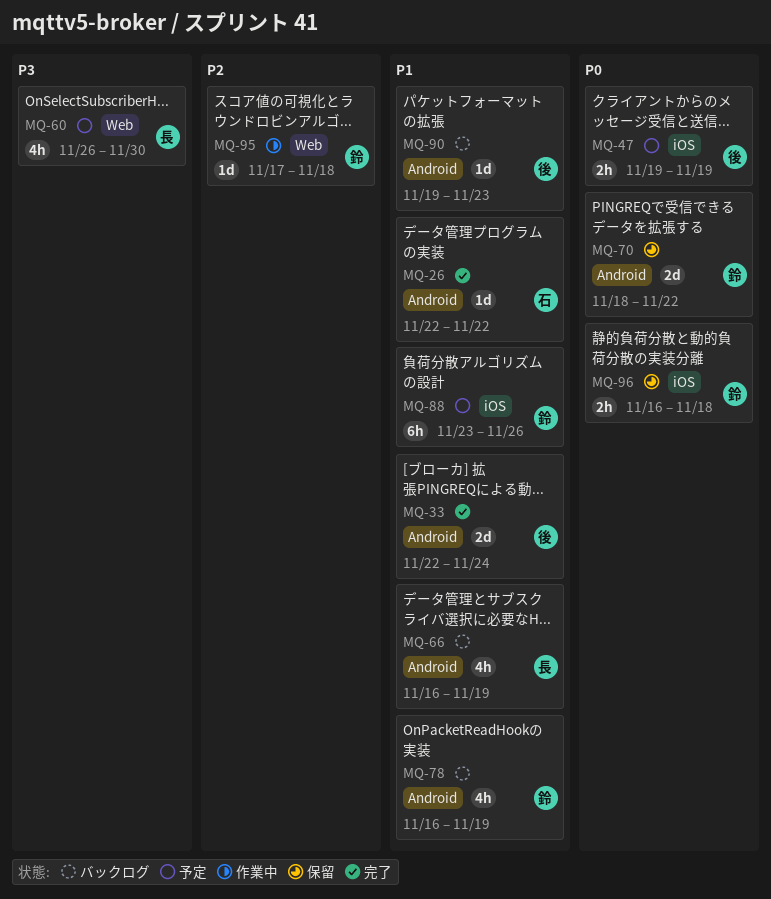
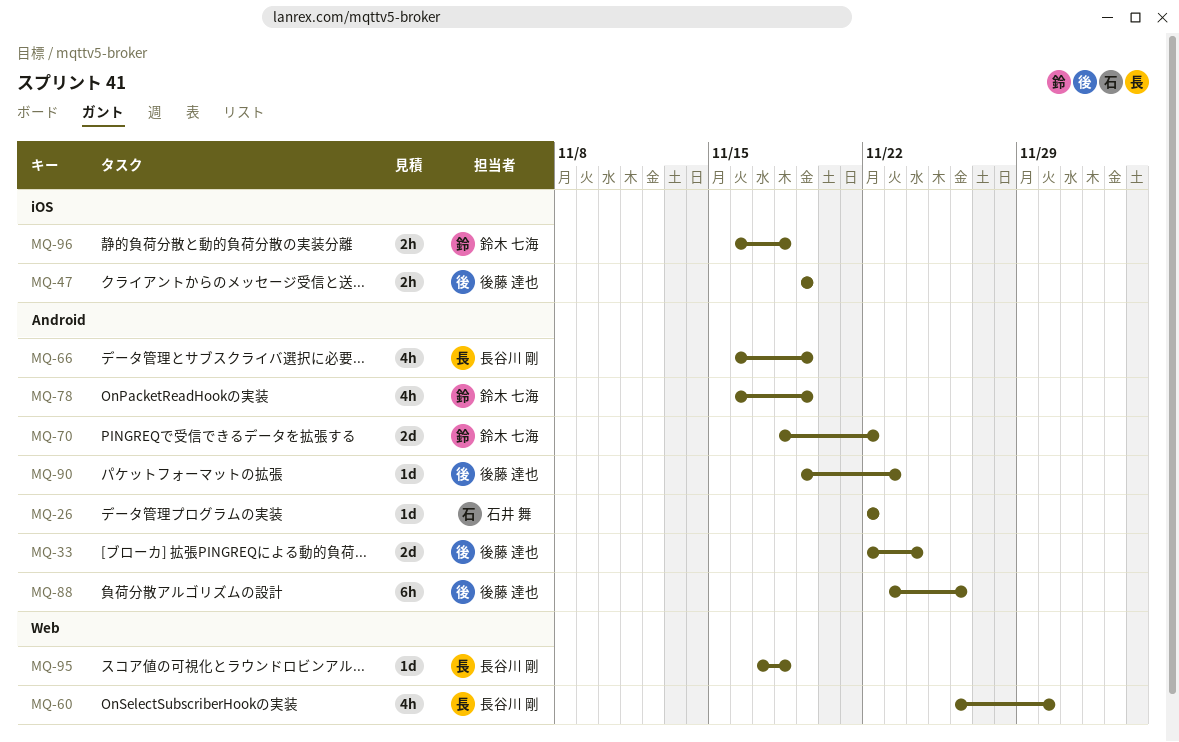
MQ-88, owner: 鈴木 七海 -> 後藤 達也
MQ-88, label: iOS -> Android
MQ-95, owner: 鈴木 七海 -> 長谷川 剛

